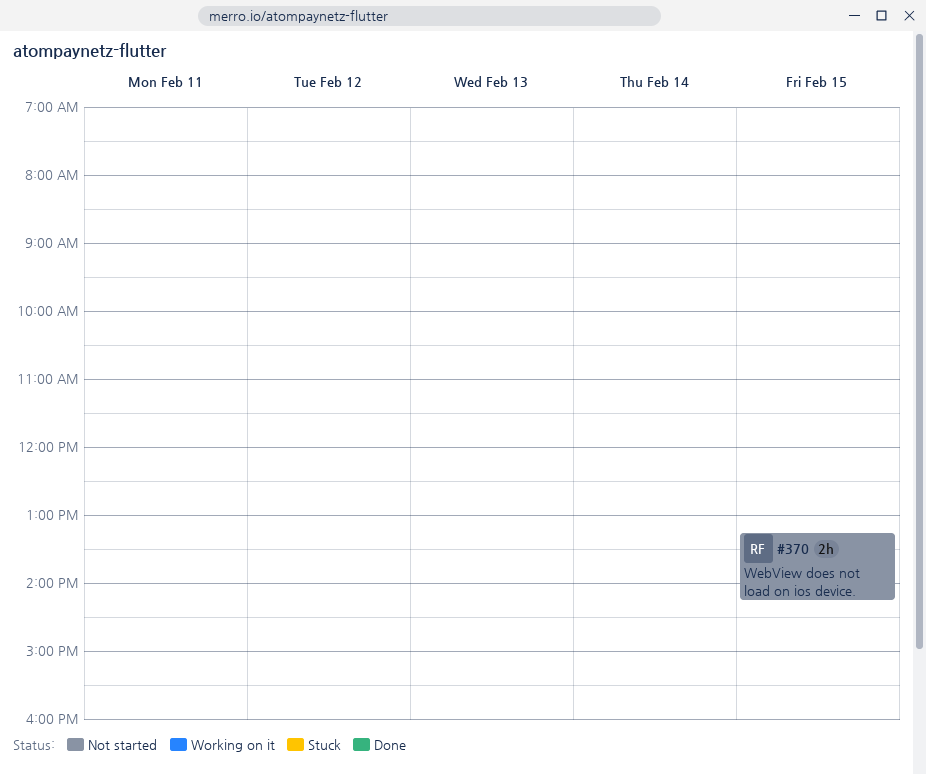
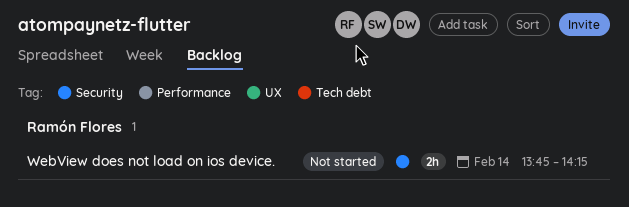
WebView does not load on ios device., day: Feb 15 -> Feb 14
WebView does not load on ios device., begins: 13:15 -> 13:45

